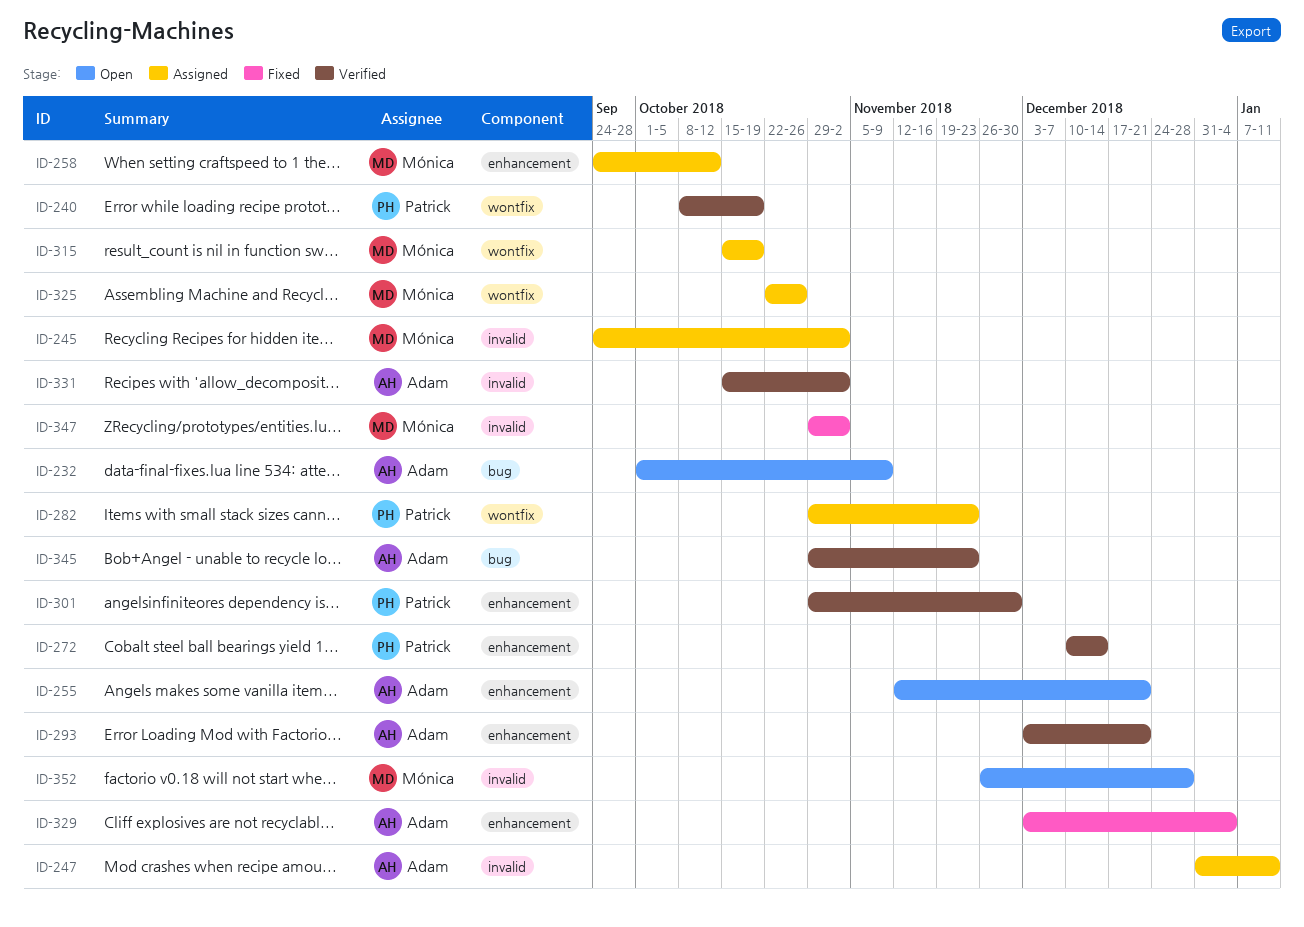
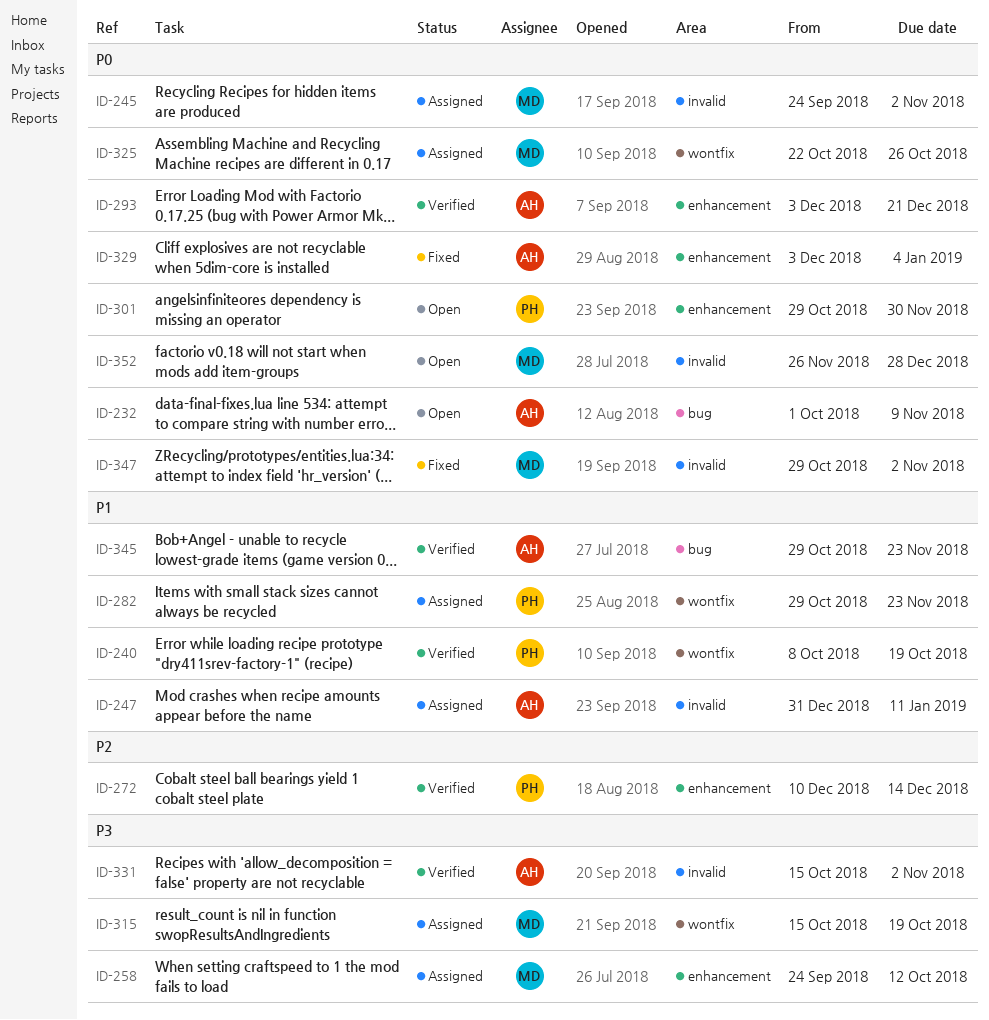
ID-255: present -> none
ID-301, status: Verified -> Open

